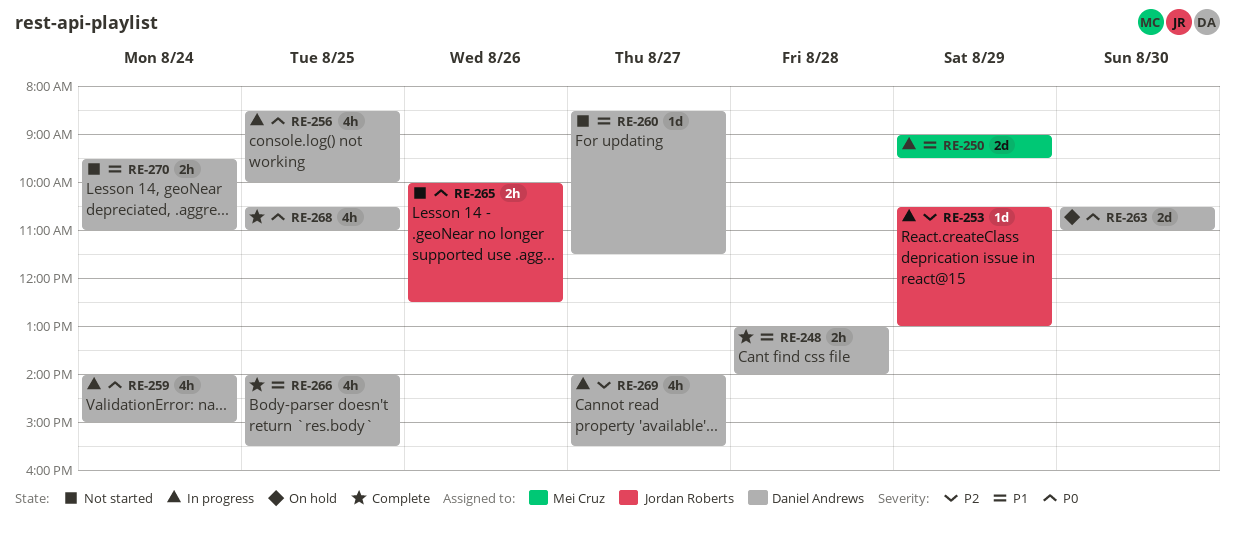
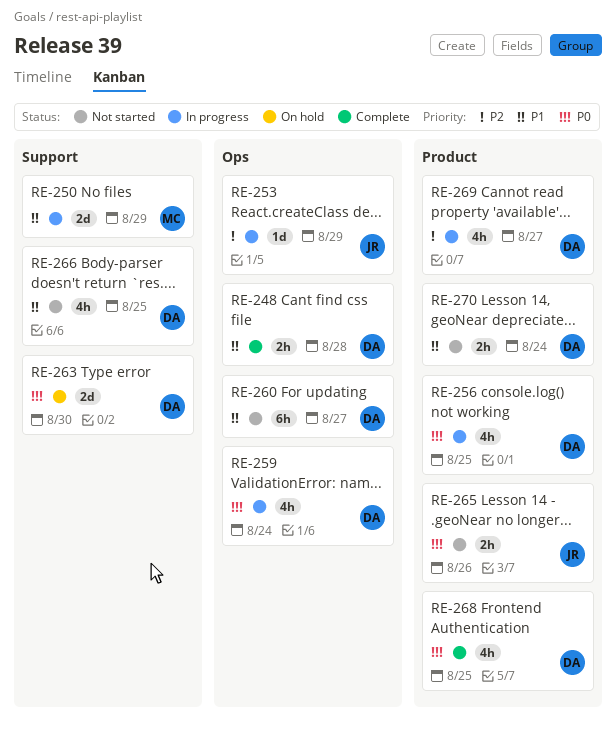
RE-260, estimate: 1d -> 6h
RE-266, status: Complete -> Not started

